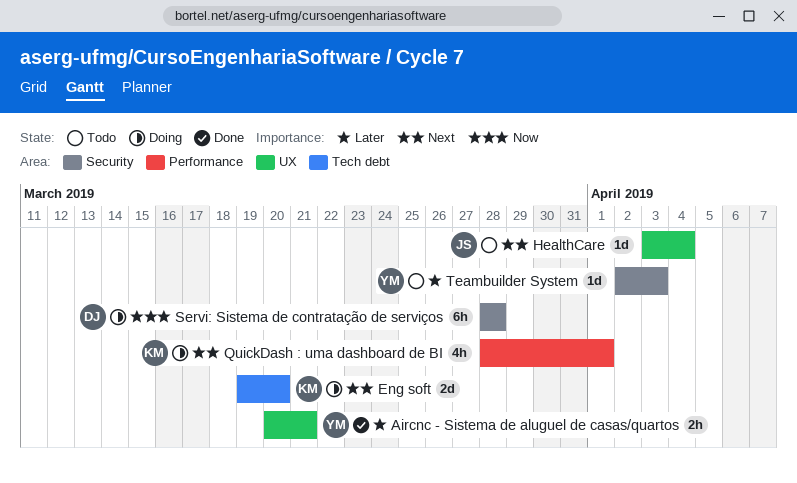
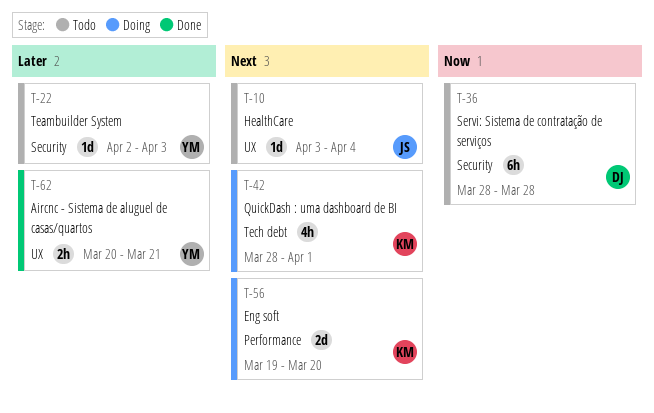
Eng soft, label: Tech debt -> Performance
QuickDash : uma dashboard de BI, label: Performance -> Tech debt
Servi: Sistema de contratação de serviços, status: Doing -> Todo

